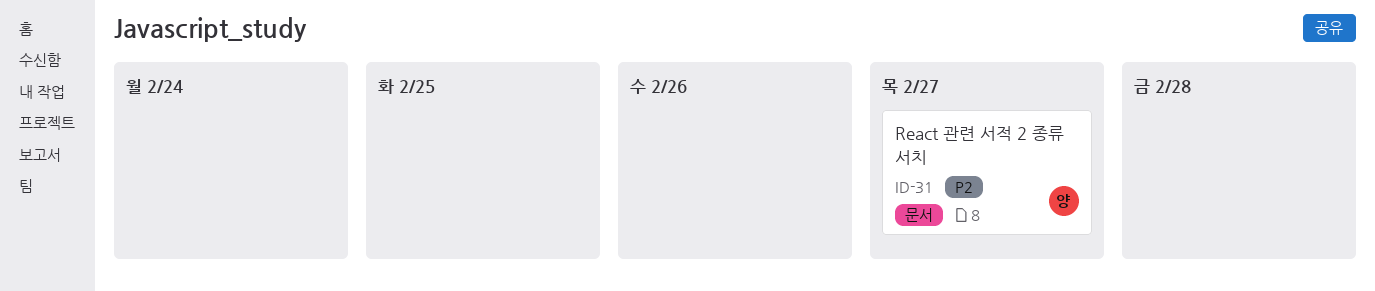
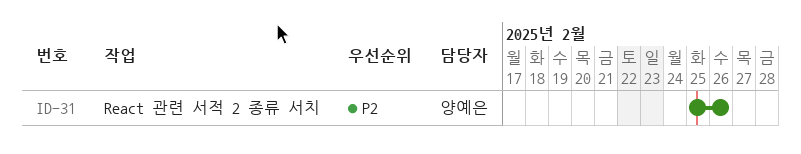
ID-31, due: Feb 27 -> Feb 26

